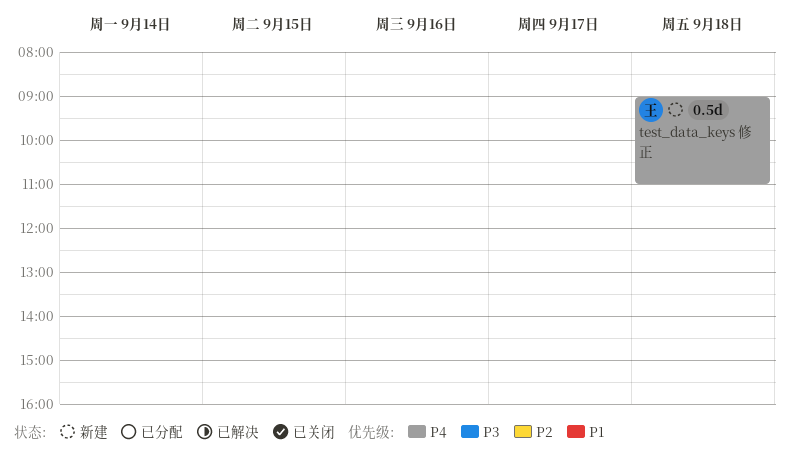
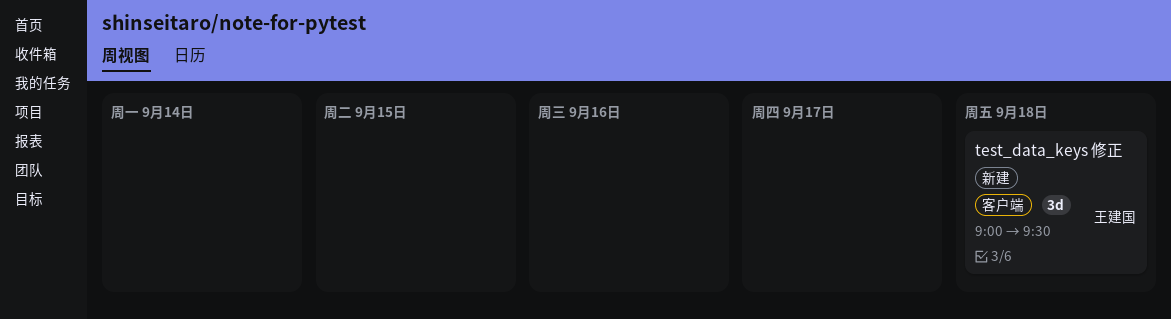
test_data_keys 修正, estimate: 0.5d -> 3d
test_data_keys 修正, ends: 11:00 -> 09:30

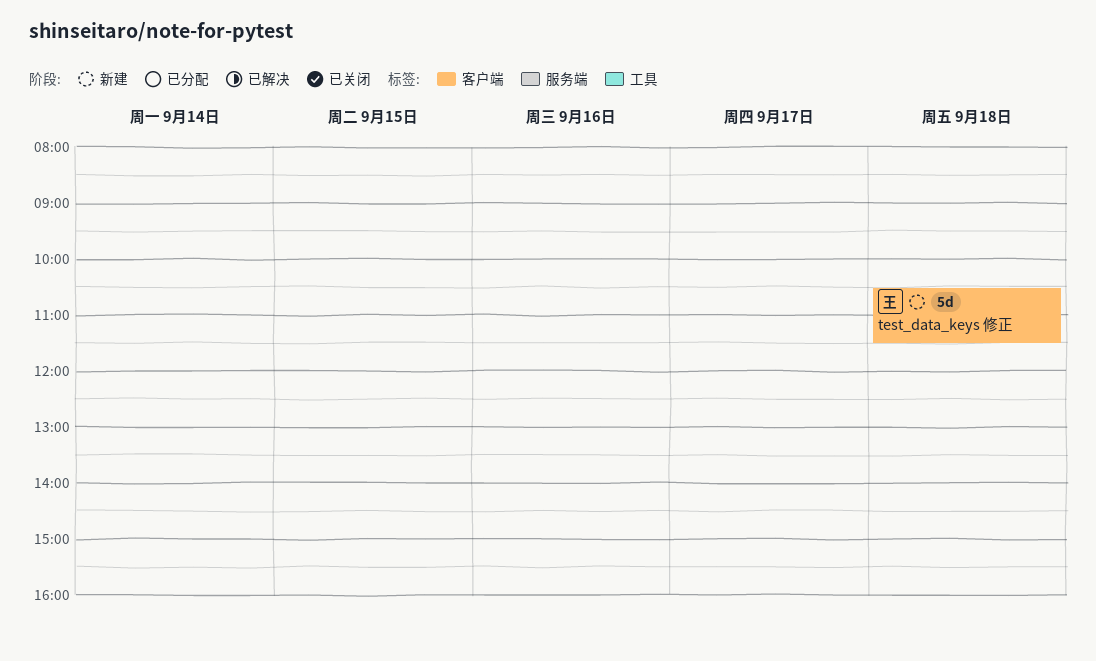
test_data_keys 修正, estimate: 3d -> 5d
test_data_keys 修正, begins: 09:00 -> 10:30
test_data_keys 修正, ends: 09:30 -> 11:30

